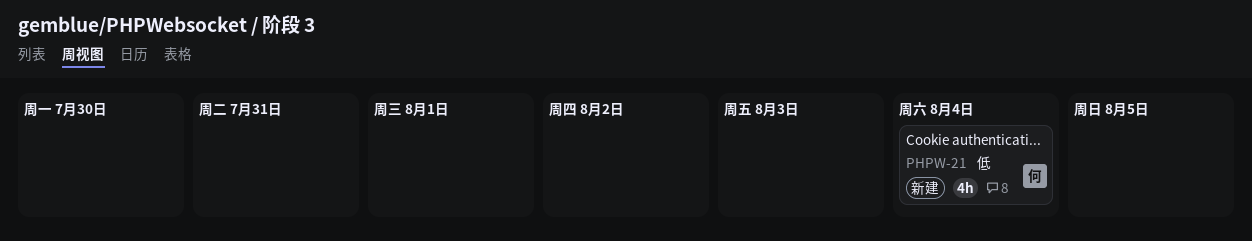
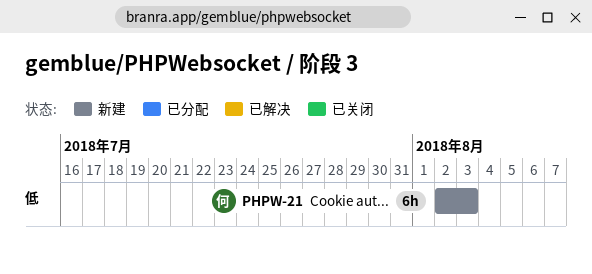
PHPW-21, estimate: 4h -> 6h
PHPW-21, due: Aug 4 -> Aug 3

